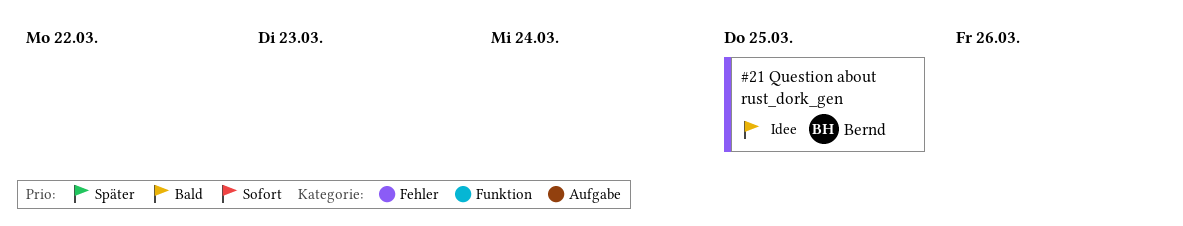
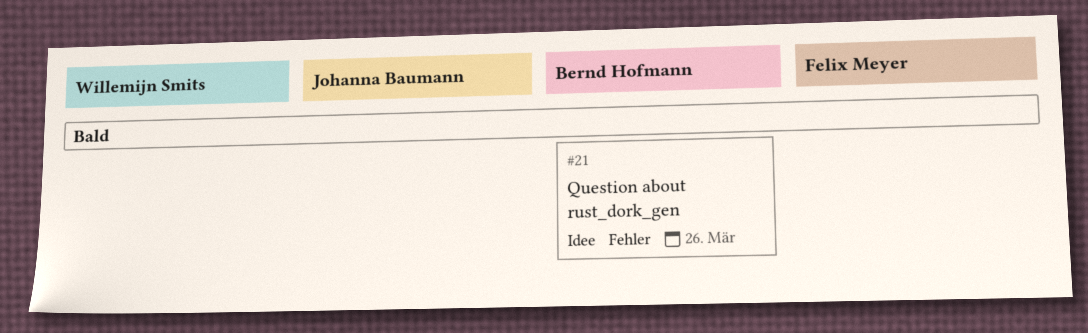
#21, due: Mar 25 -> Mar 26

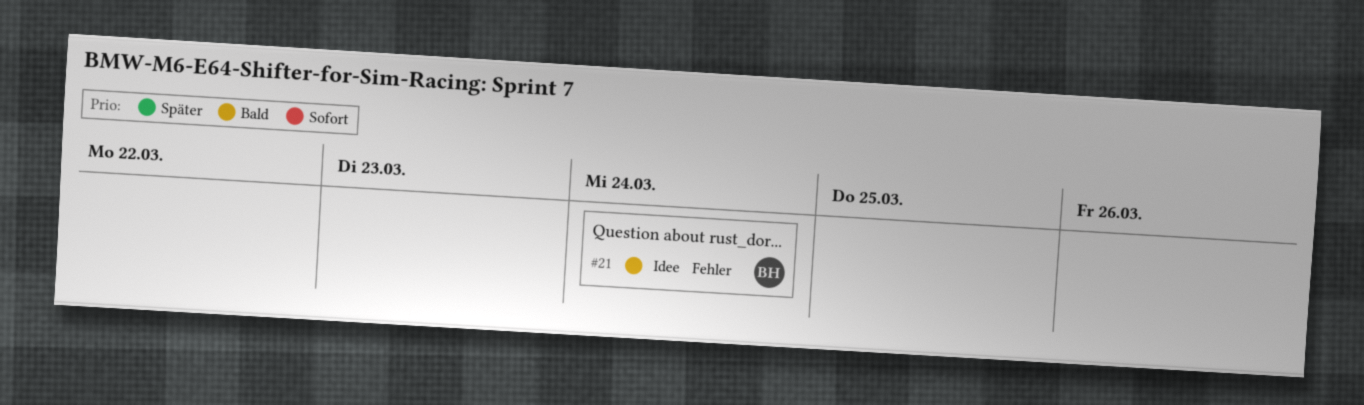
#21, due: Mar 26 -> Mar 24

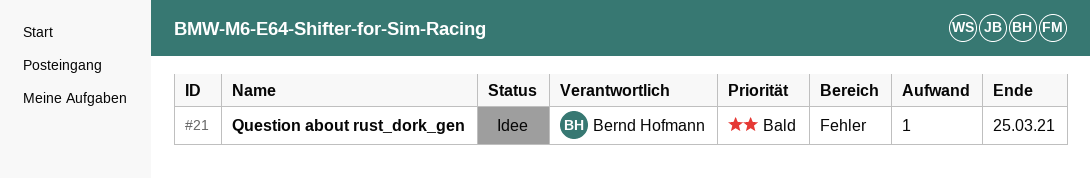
#21, due: Mar 24 -> Mar 25

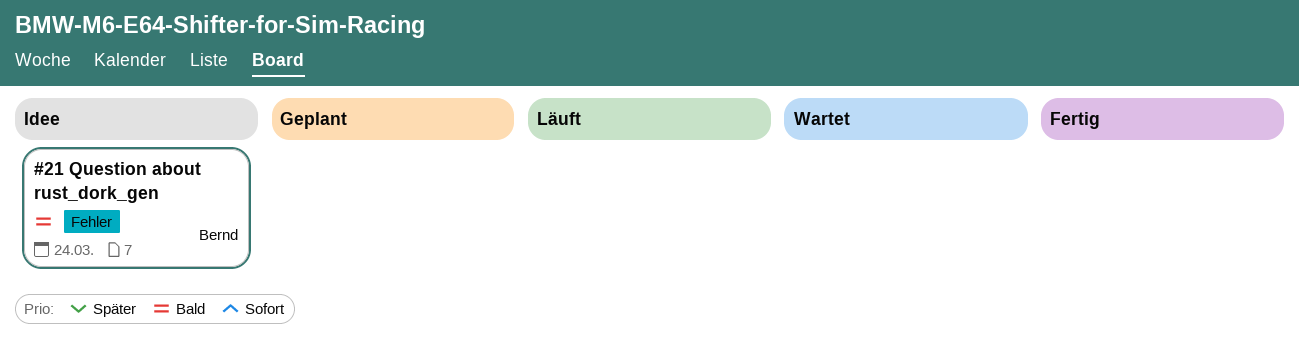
#21, due: Mar 25 -> Mar 24

